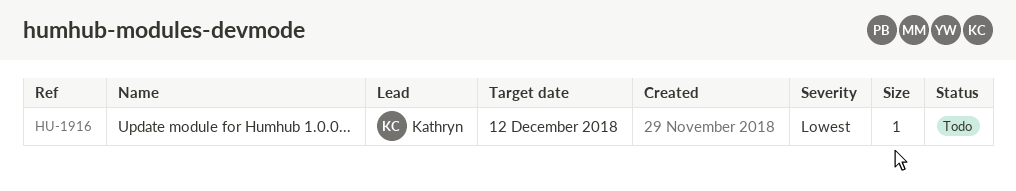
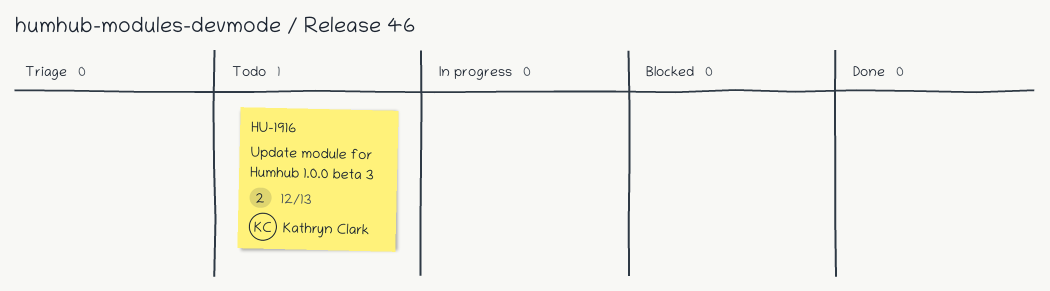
HU-1916, estimate: 1 -> 2
HU-1916, due: Dec 12 -> Dec 13

